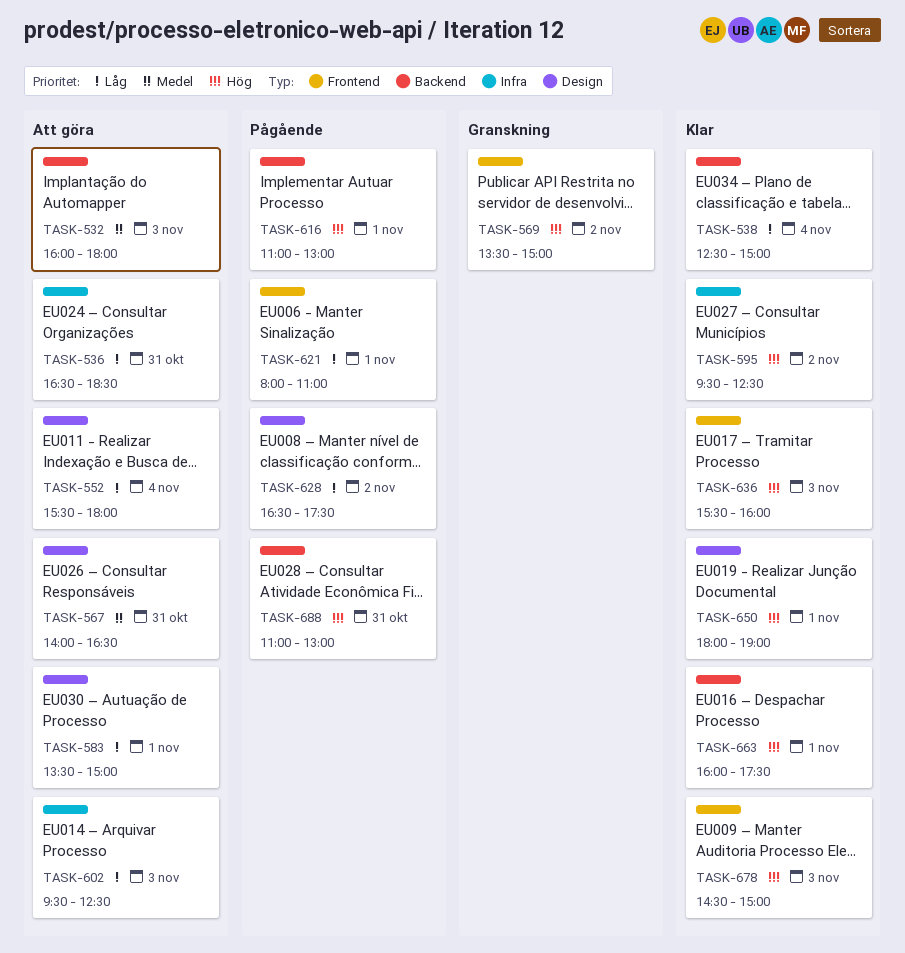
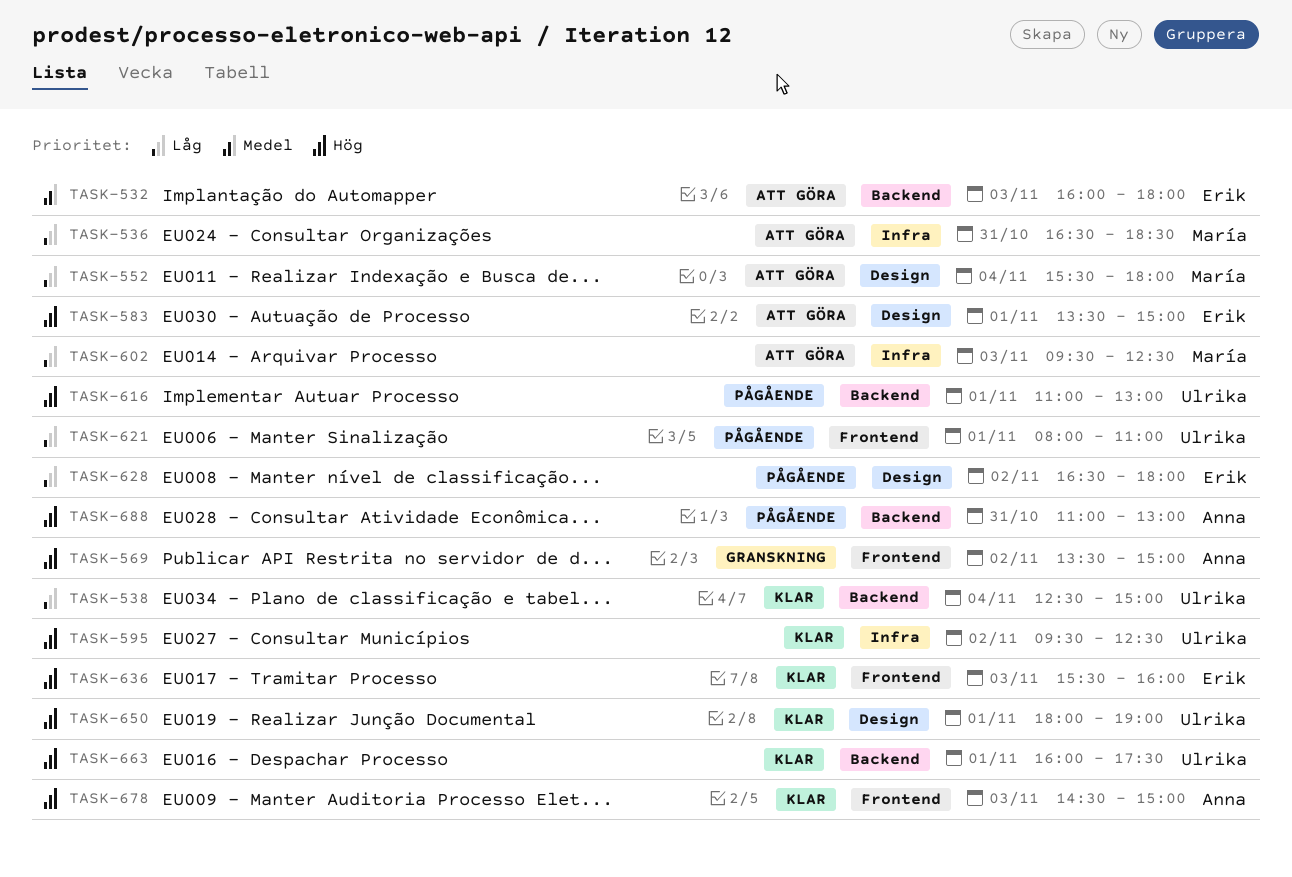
TASK-567: present -> none
TASK-583, priority: Låg -> Hög
TASK-628, ends: 17:30 -> 18:00

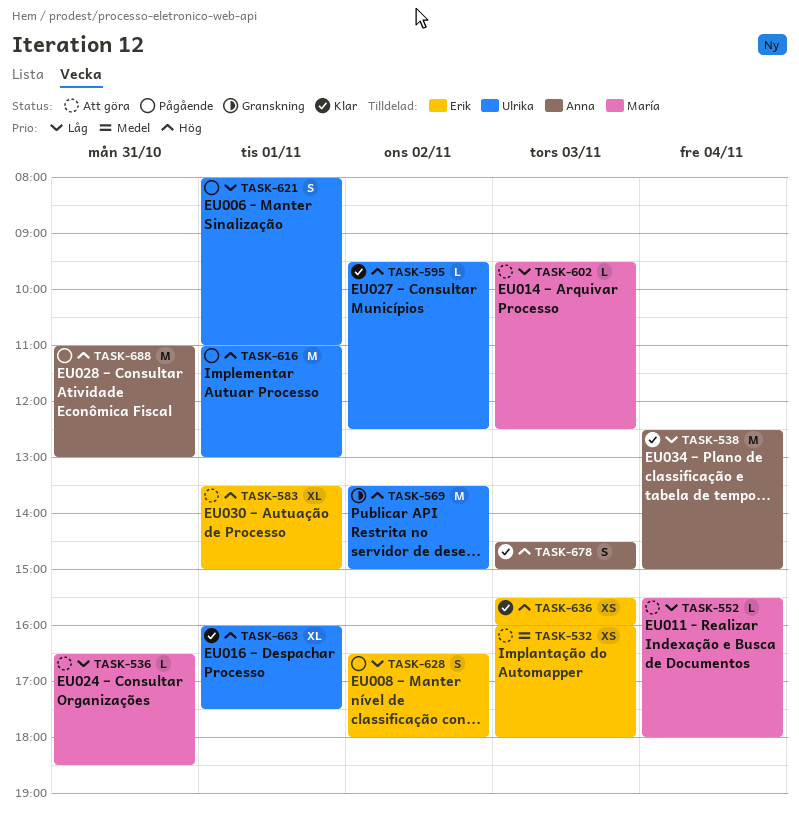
TASK-538, owner: Ulrika -> Anna
TASK-569, owner: Anna -> Ulrika
TASK-650: present -> none

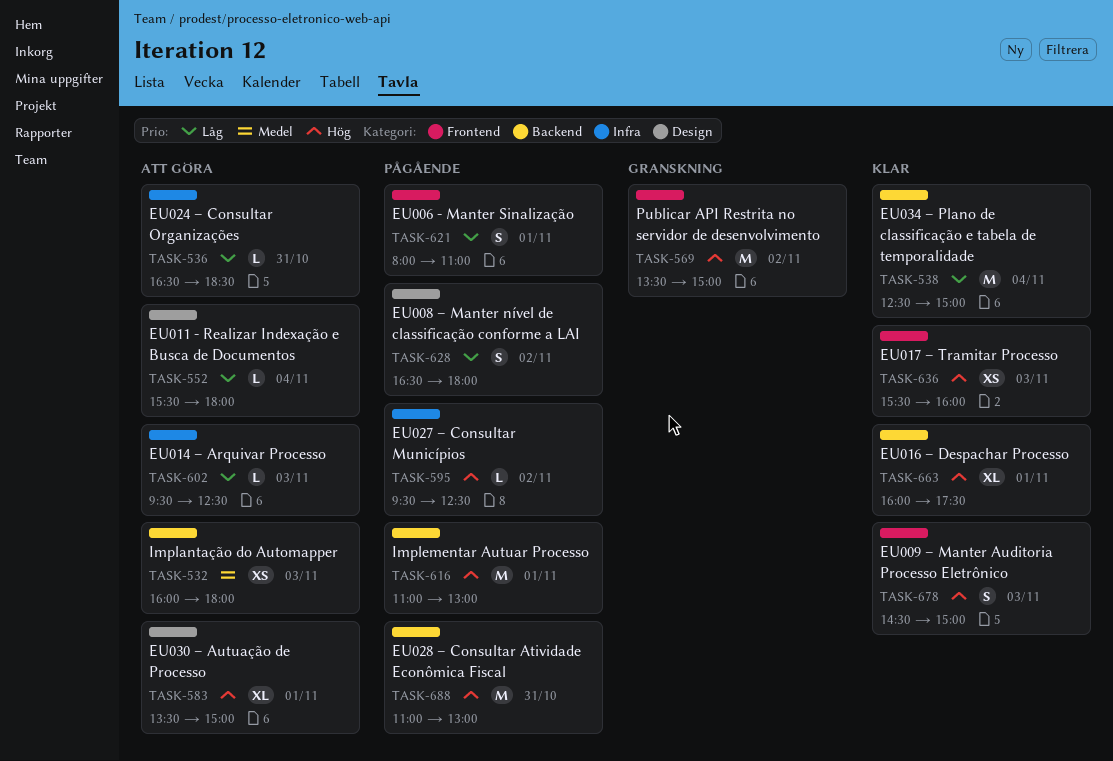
TASK-595, status: Klar -> Pågående

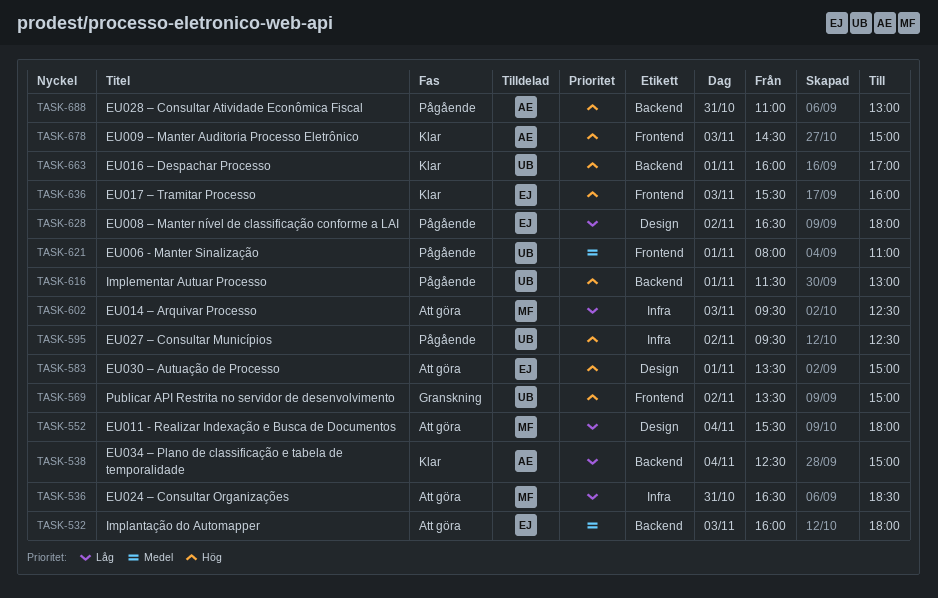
TASK-616, begins: 11:00 -> 11:30
TASK-621, priority: Låg -> Medel
TASK-663, ends: 17:30 -> 17:00

